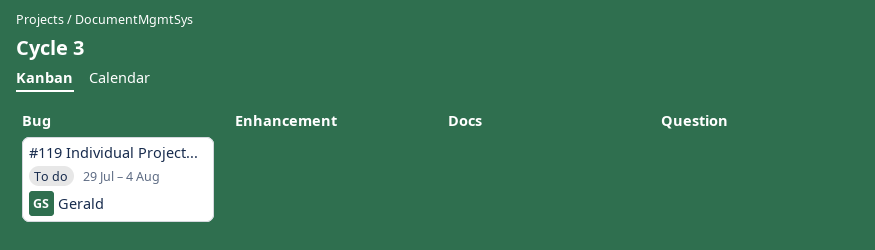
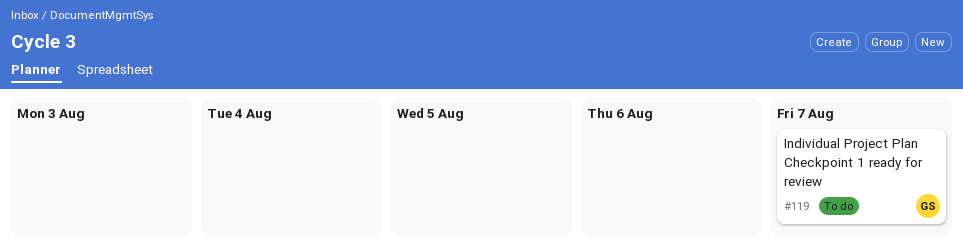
#119, due: Aug 4 -> Aug 7

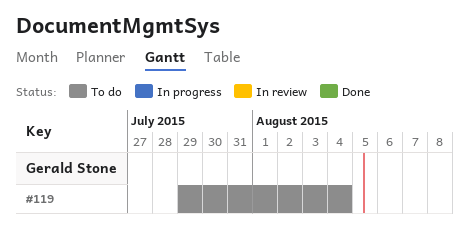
#119, due: Aug 7 -> Aug 4

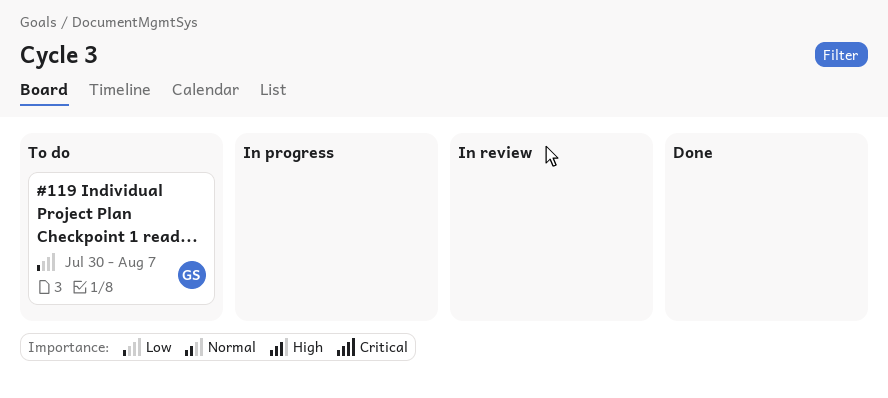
#119, start: Jul 29 -> Jul 30
#119, due: Aug 4 -> Aug 7

